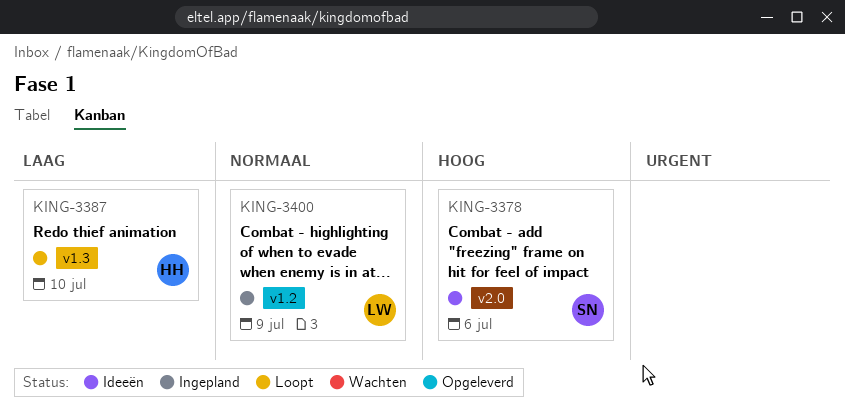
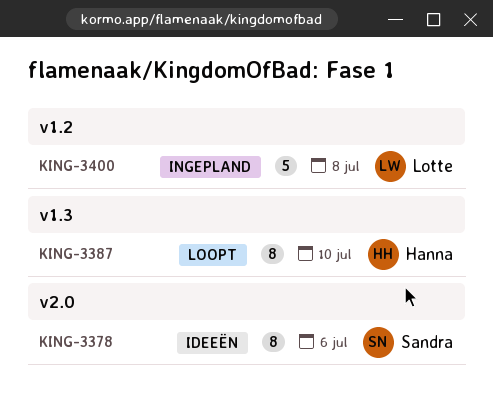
KING-3400, due: Jul 9 -> Jul 8

